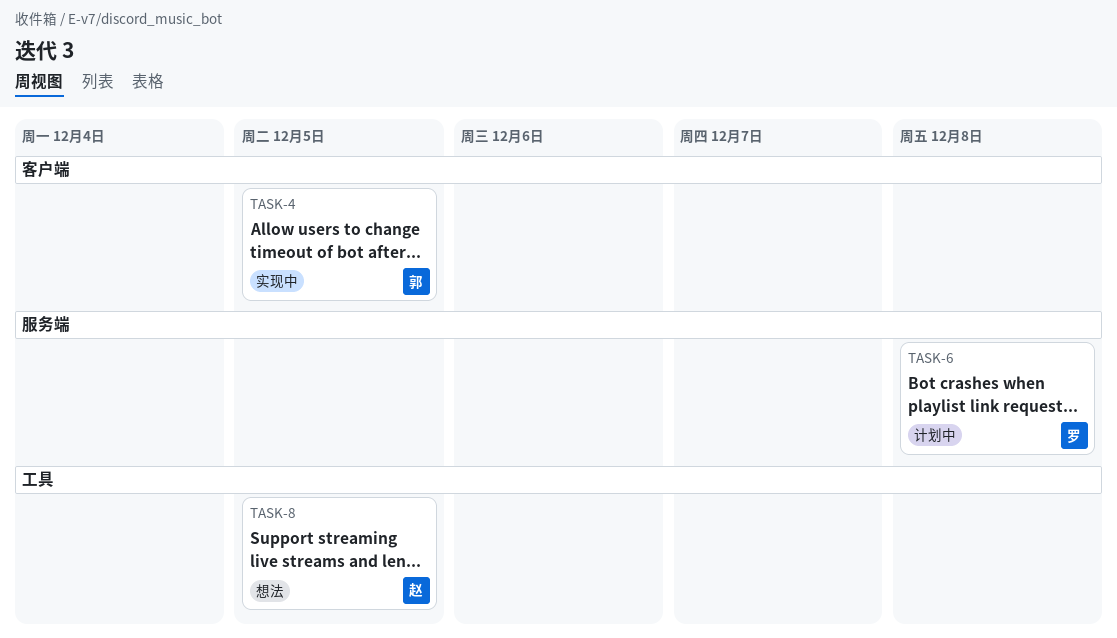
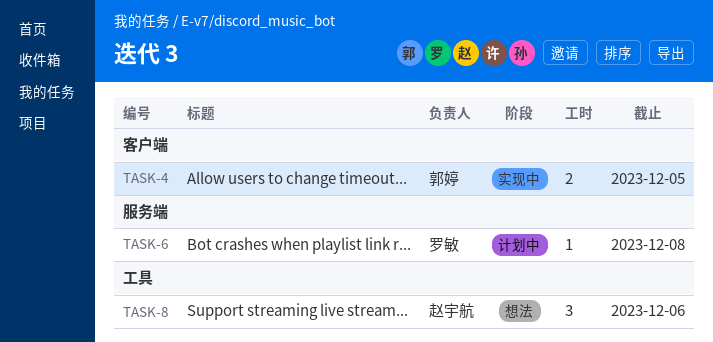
TASK-8, due: Dec 5 -> Dec 6

